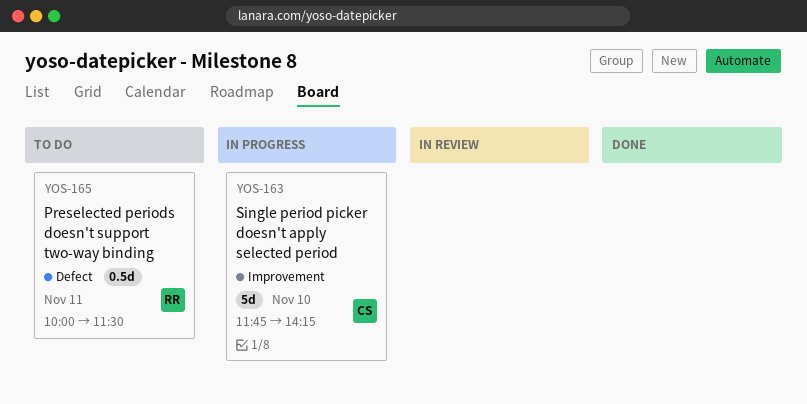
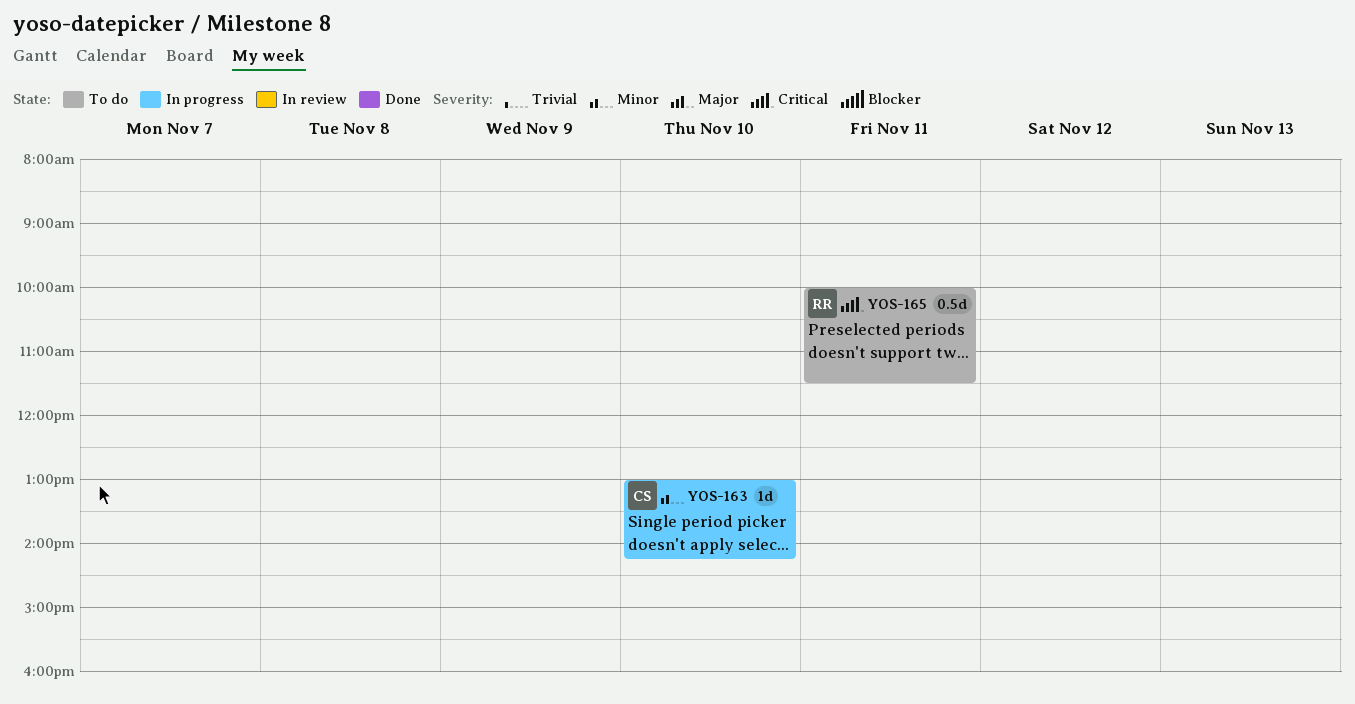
YOS-163, estimate: 5d -> 1d
YOS-163, begins: 11:45 -> 13:00

